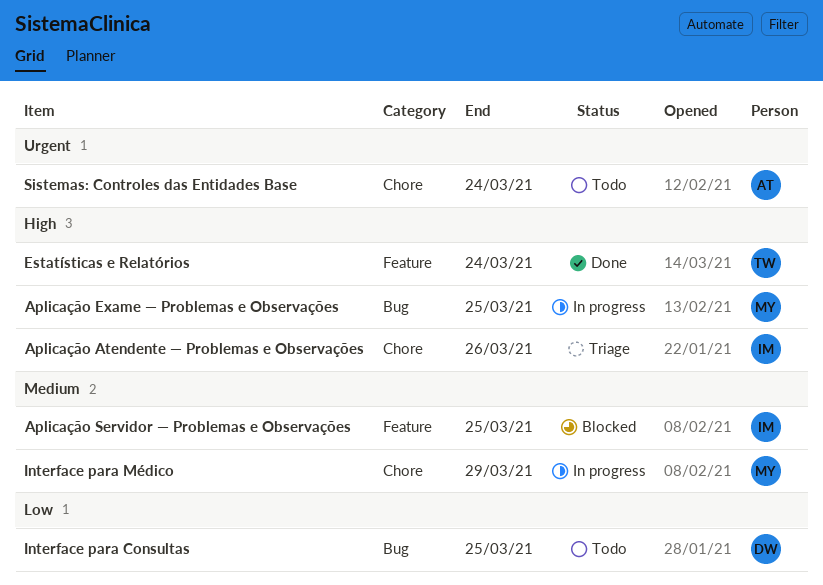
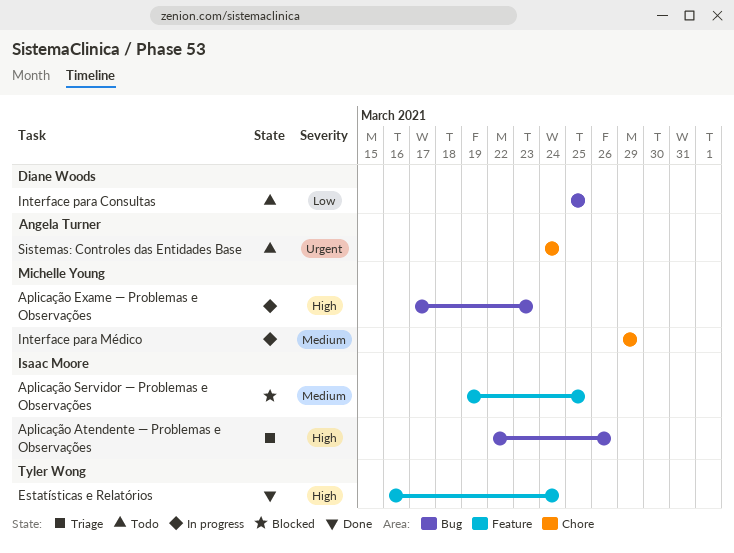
Aplicação Atendente — Problemas e Observações, label: Chore -> Bug
Aplicação Exame — Problemas e Observações, due: Mar 25 -> Mar 23

